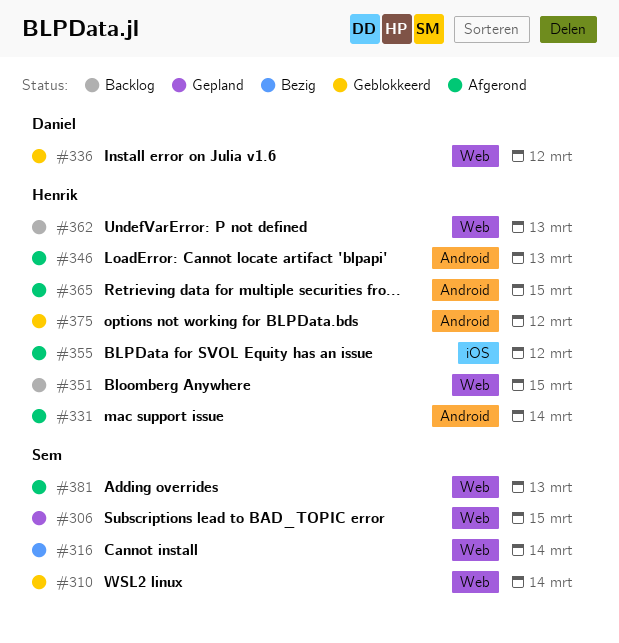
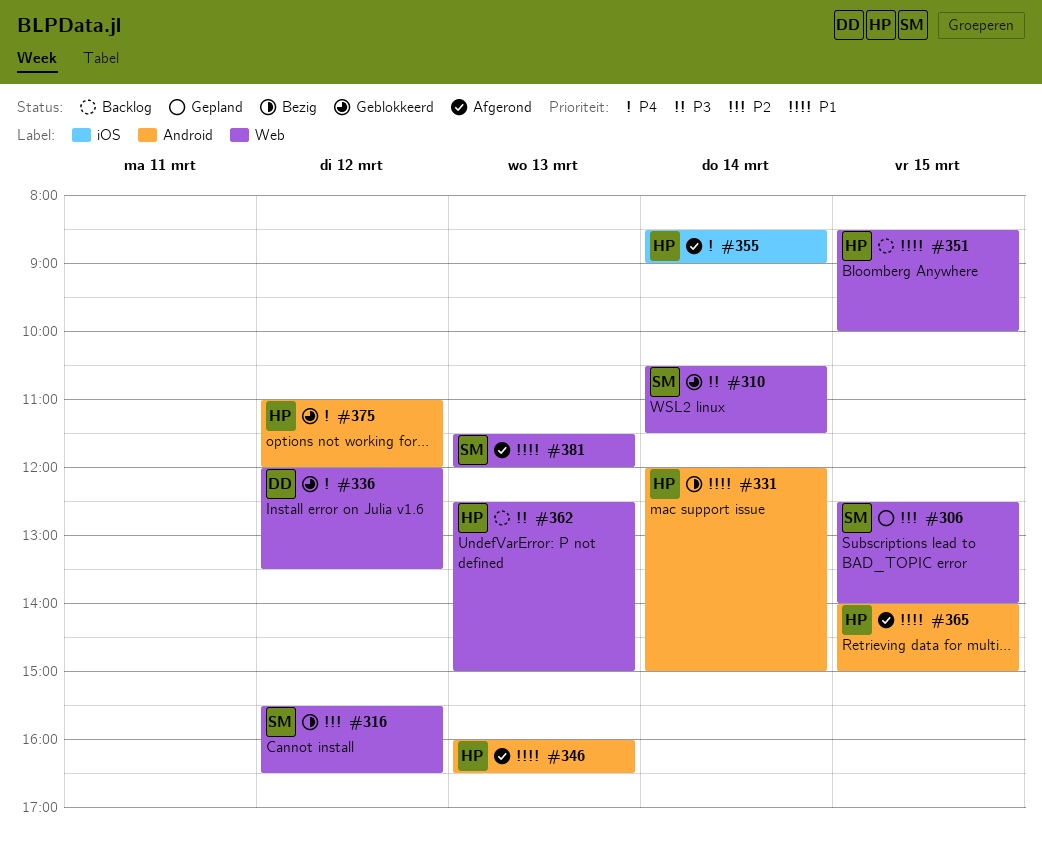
#316, day: Mar 14 -> Mar 12
#331, status: Afgerond -> Bezig
#355, day: Mar 12 -> Mar 14

